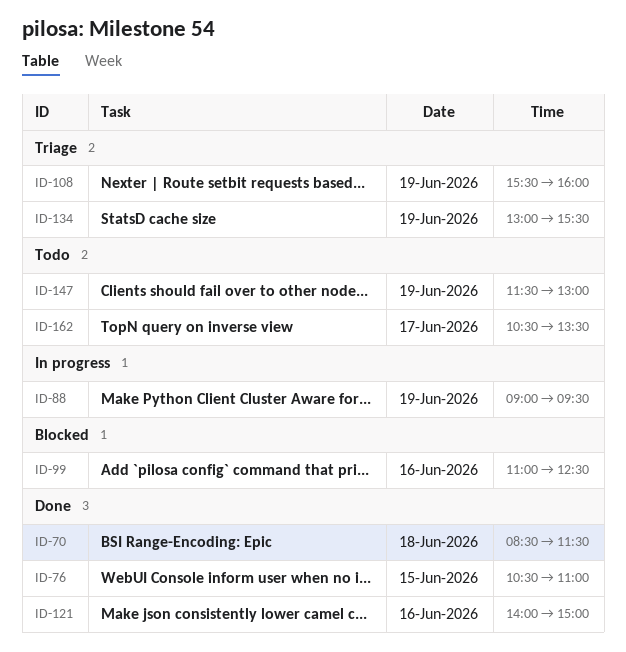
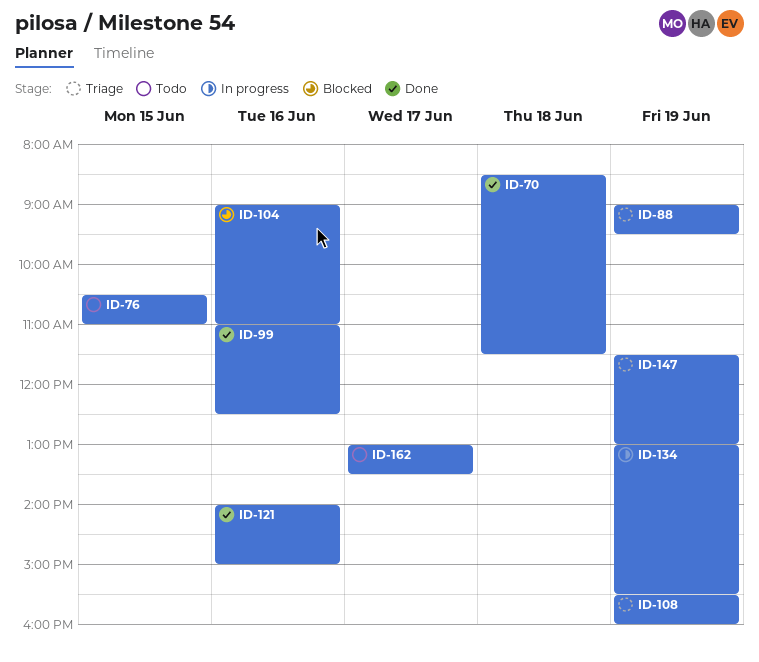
ID-76, status: Done -> Todo
ID-88, status: In progress -> Triage
ID-99, status: Blocked -> Done
ID-104: none -> present
ID-134, status: Triage -> In progress
ID-147, status: Todo -> Triage
ID-162, begins: 10:30 -> 13:00

